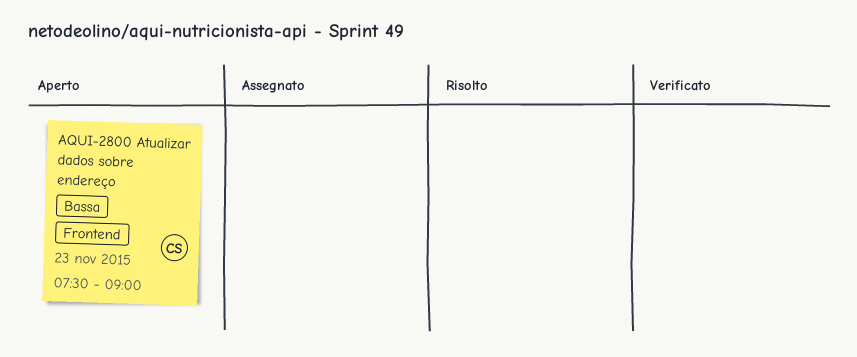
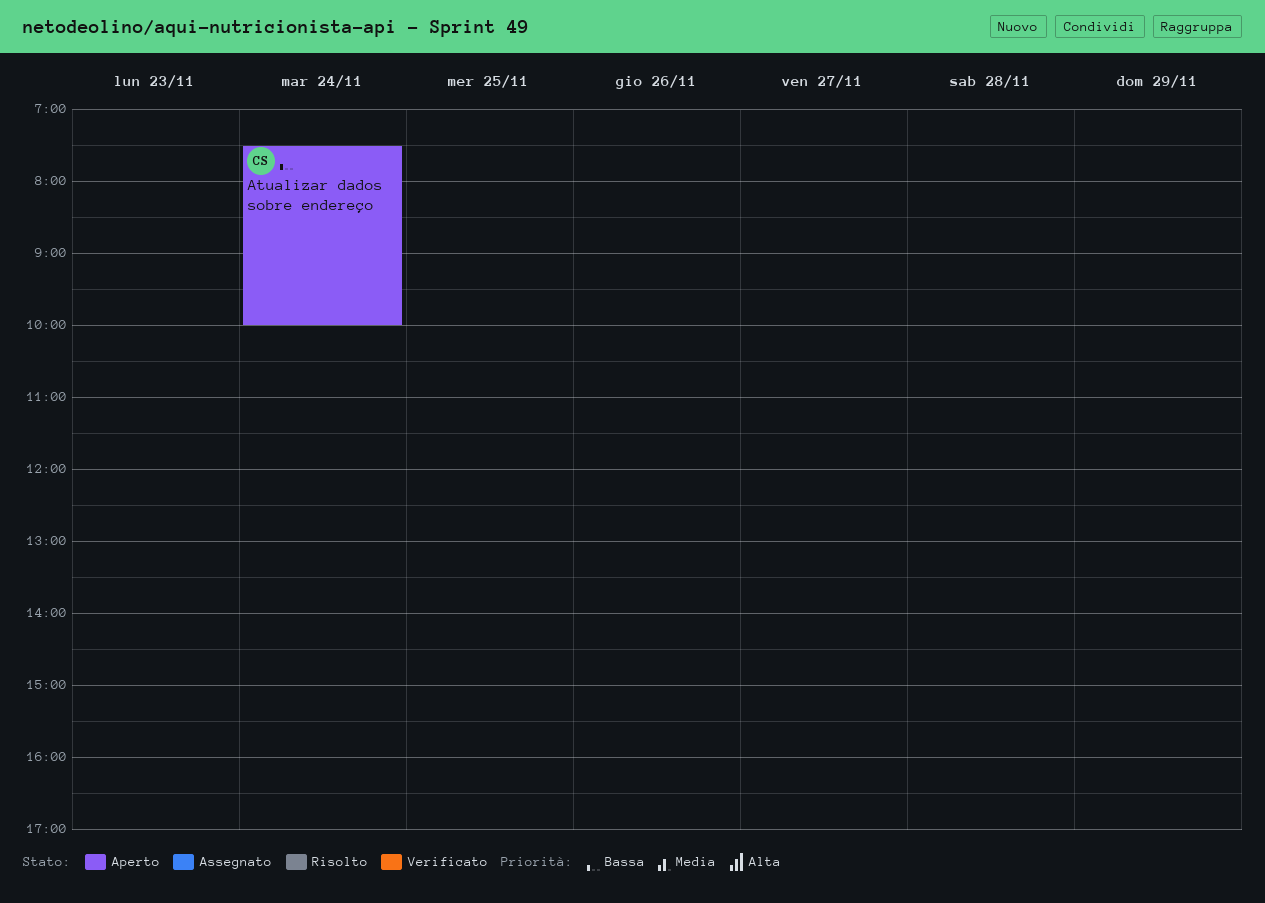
Atualizar dados sobre endereço, day: Nov 23 -> Nov 24
Atualizar dados sobre endereço, ends: 09:00 -> 10:00

